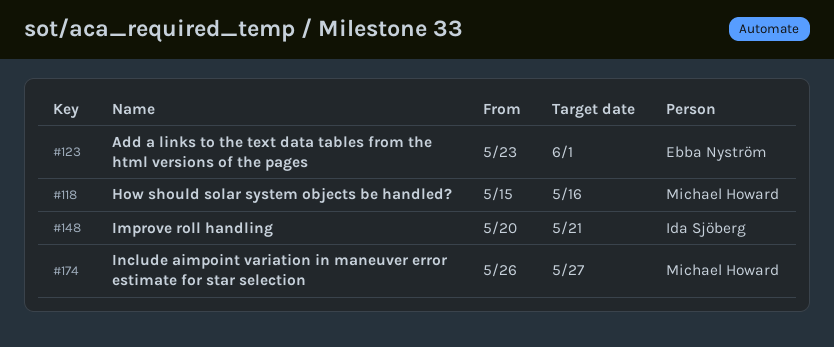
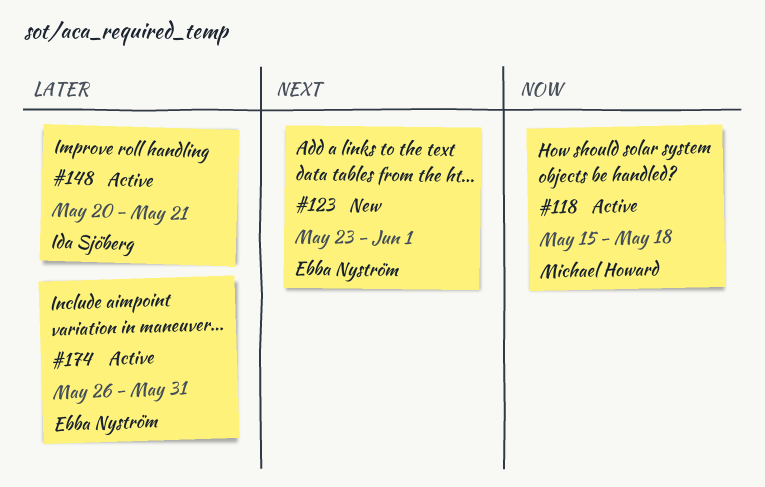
#118, due: May 16 -> May 18
#174, owner: Michael Howard -> Ebba Nyström
#174, due: May 27 -> May 31

